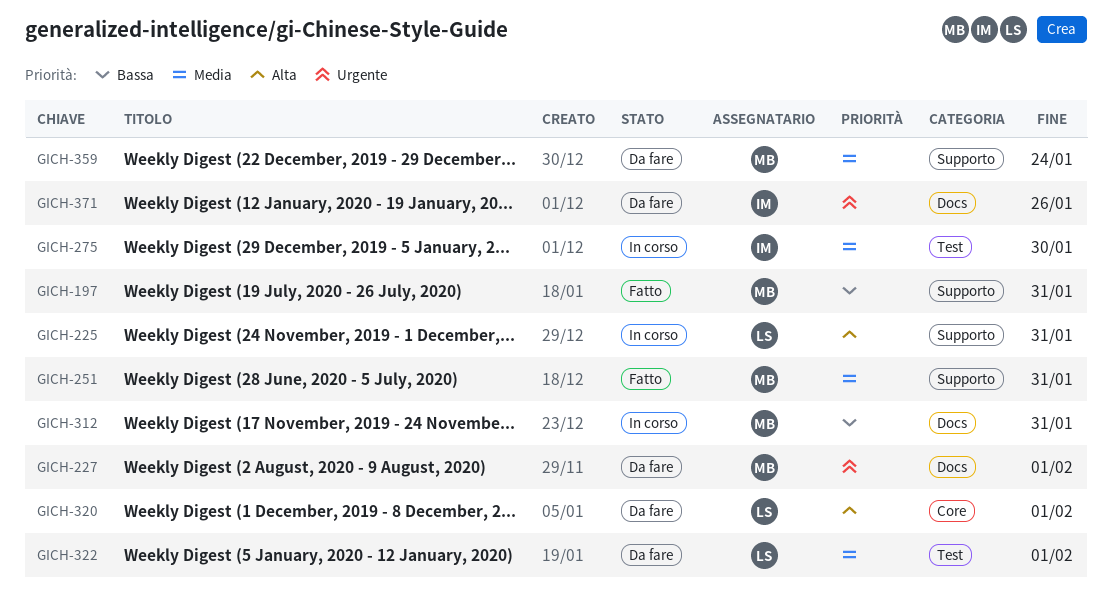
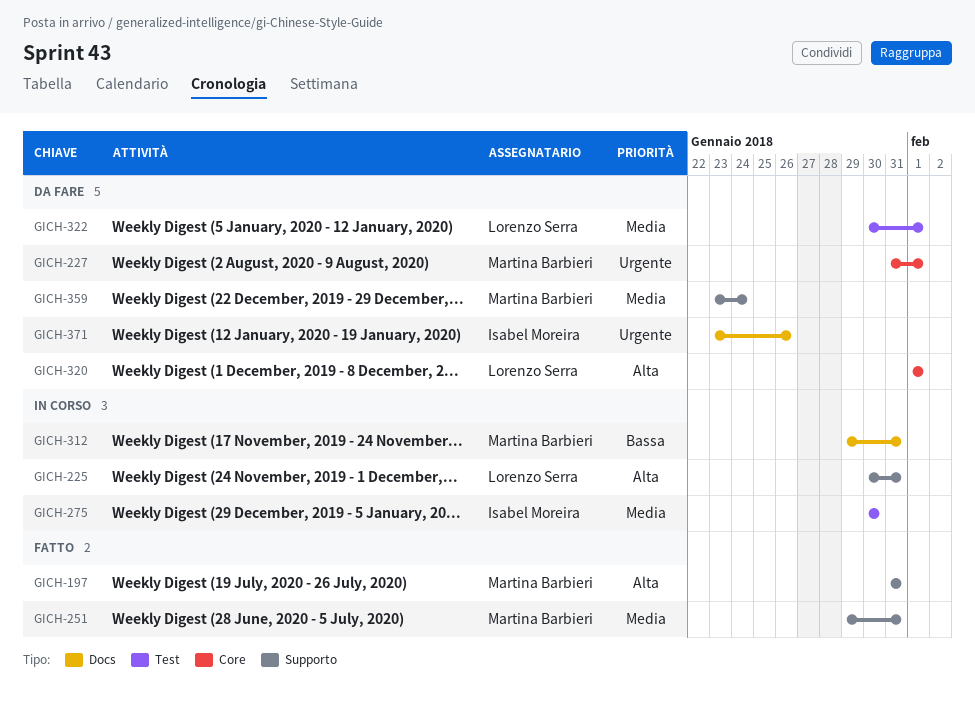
GICH-197, priority: Bassa -> Alta
GICH-227, label: Docs -> Core

